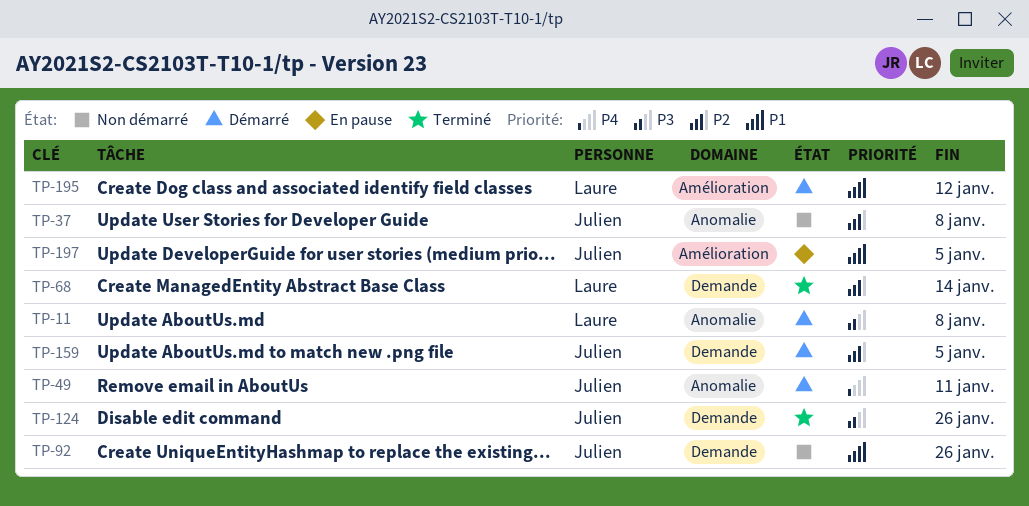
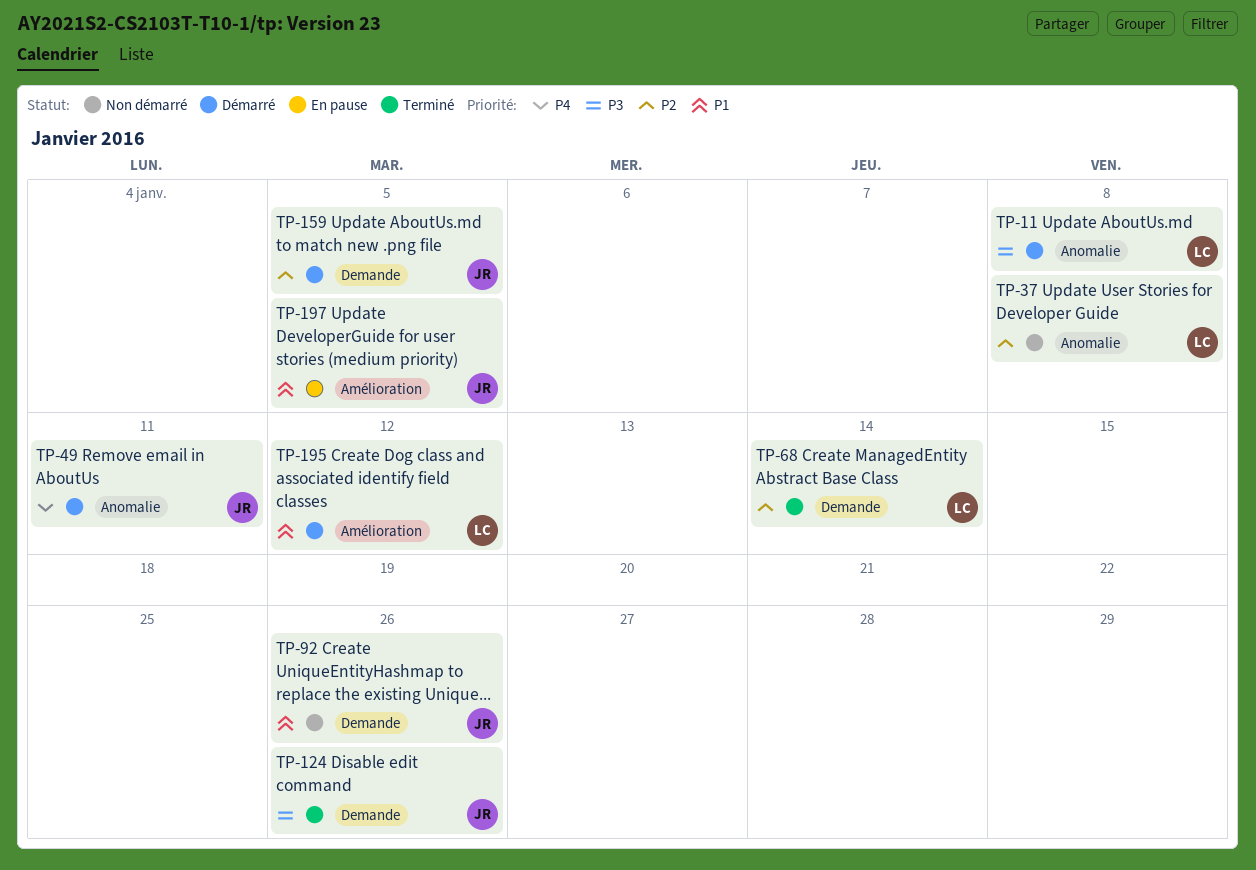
TP-37, owner: Julien -> Laure

